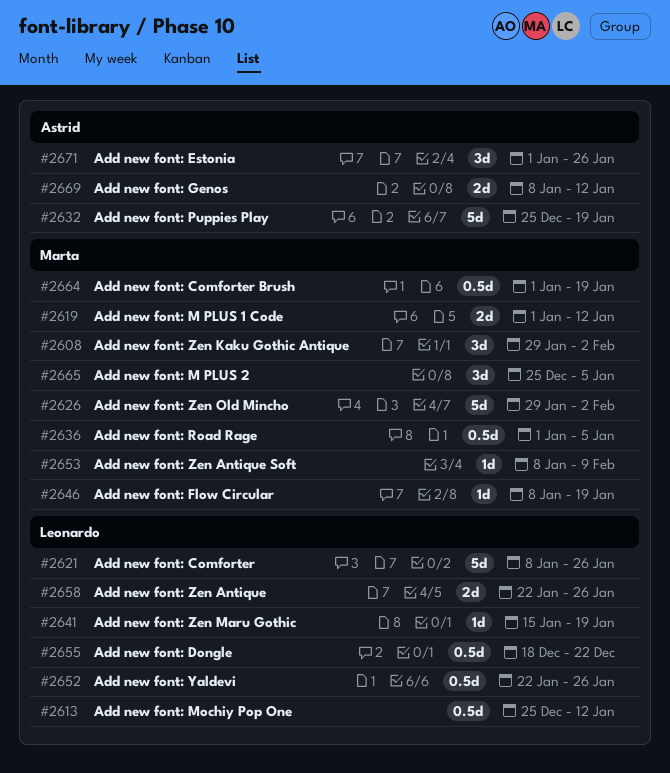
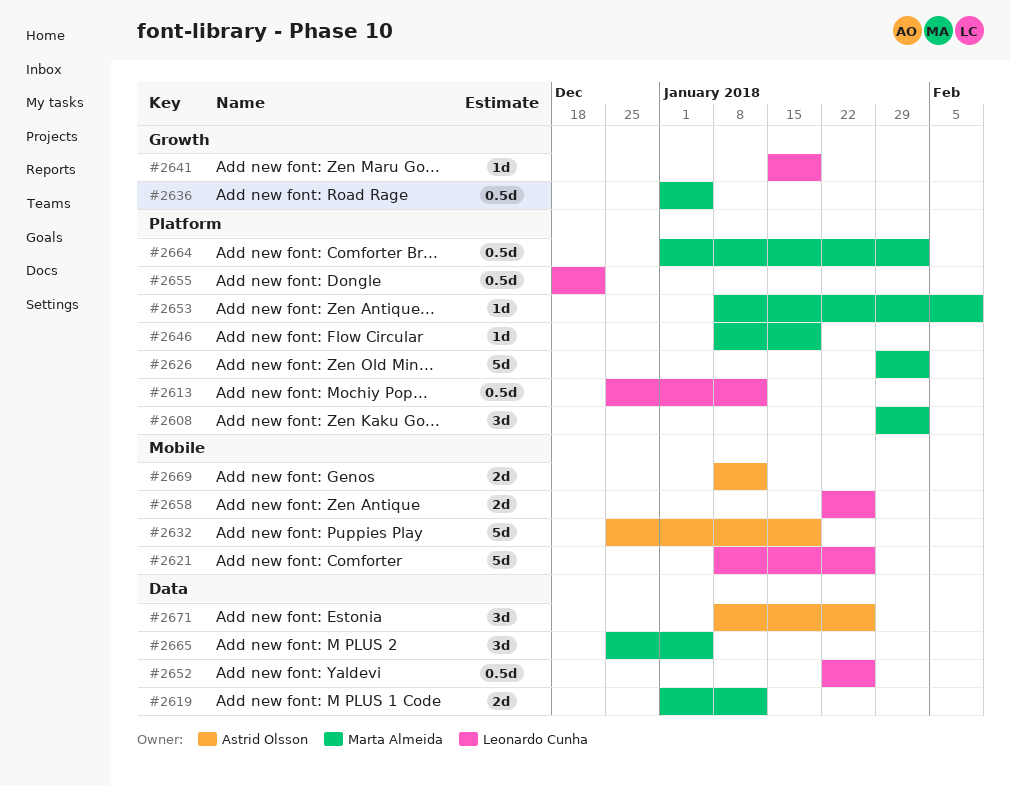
#2664, due: Jan 19 -> Feb 2
#2671, start: Jan 1 -> Jan 8

